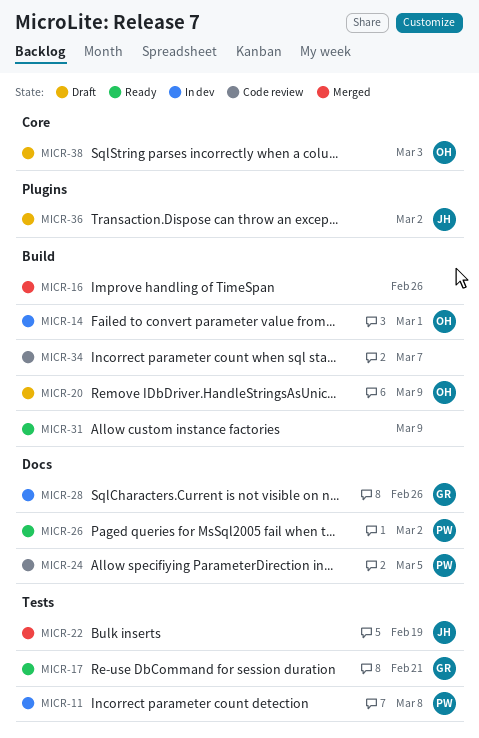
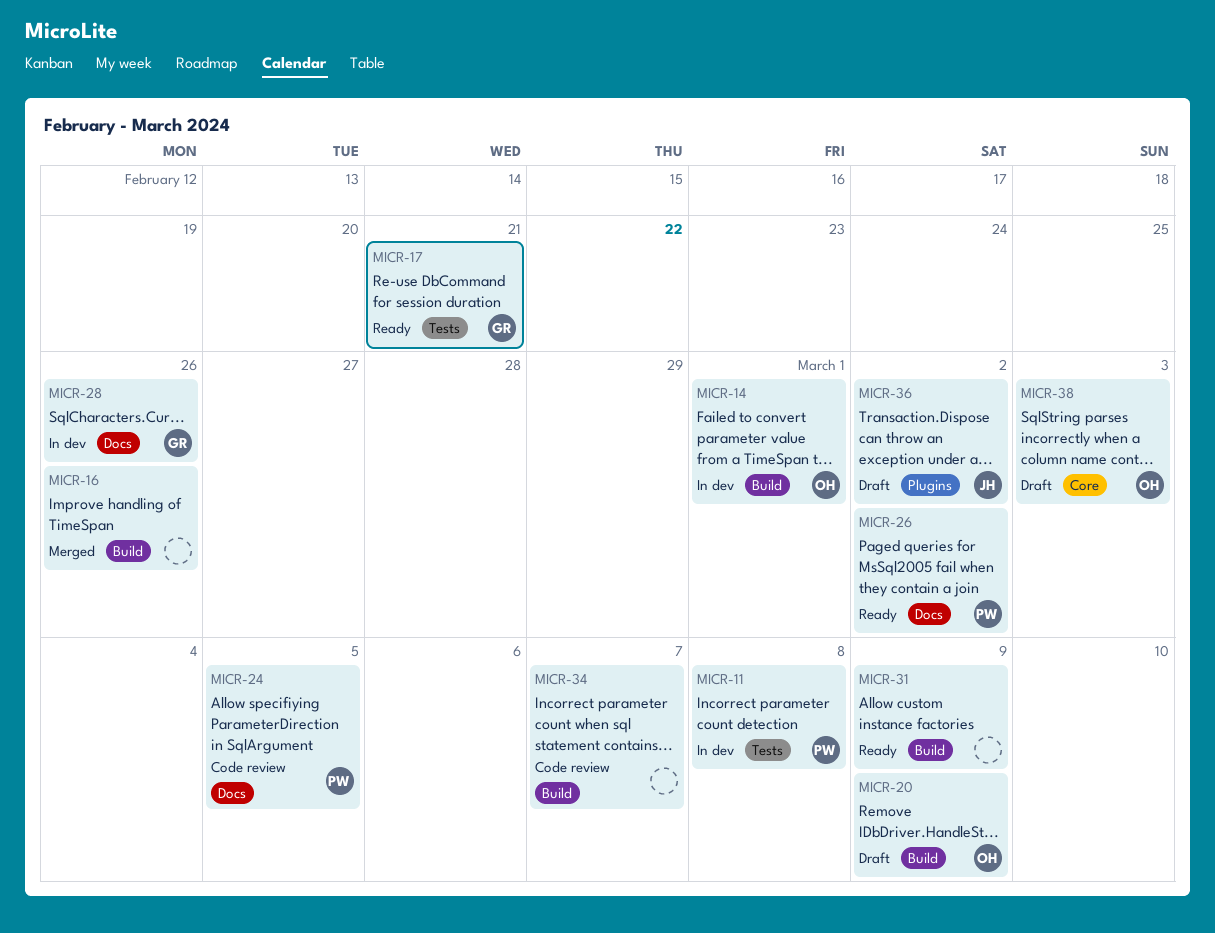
MICR-22: present -> none

